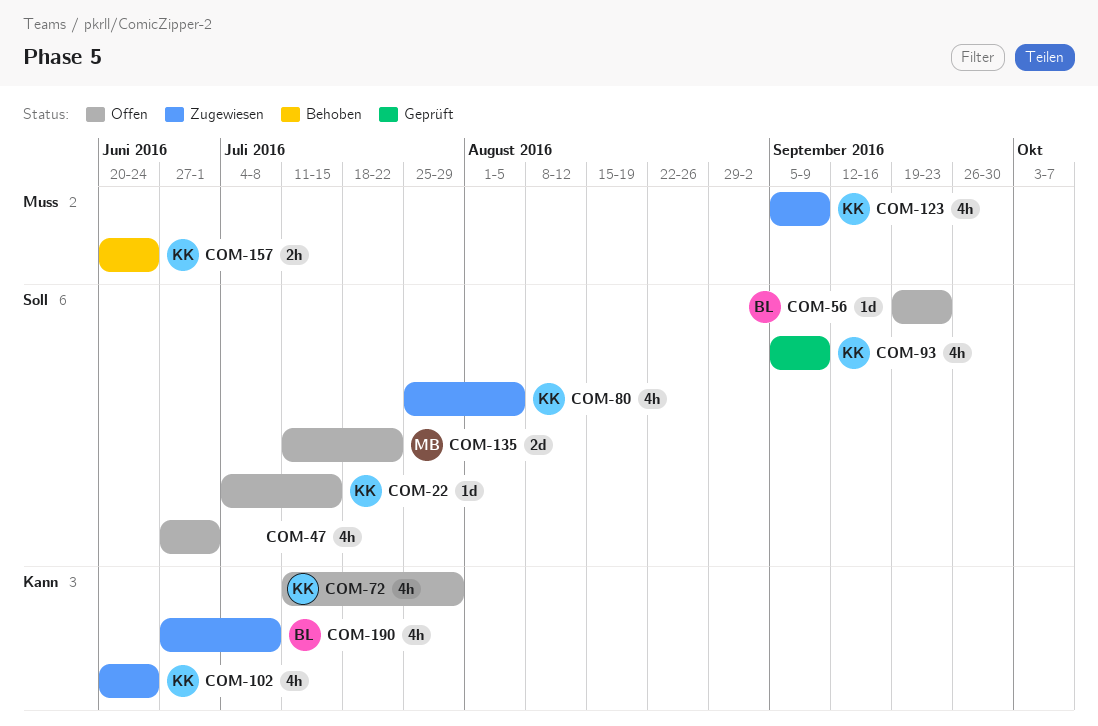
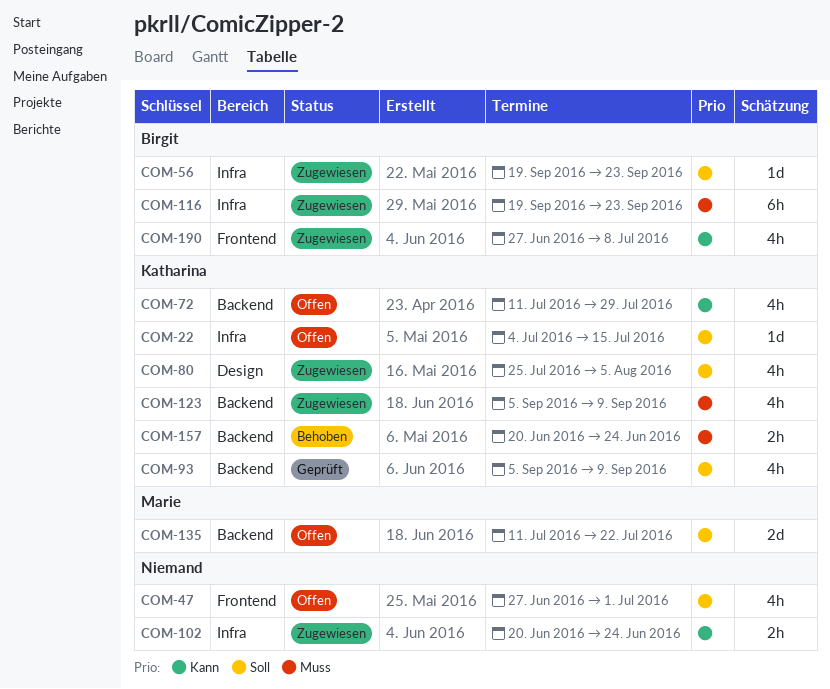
COM-56, status: Offen -> Zugewiesen
COM-102, owner: Katharina -> none
COM-102, estimate: 4h -> 2h
COM-116: none -> present

